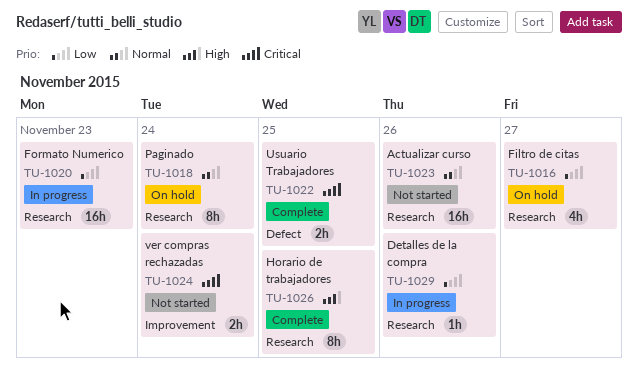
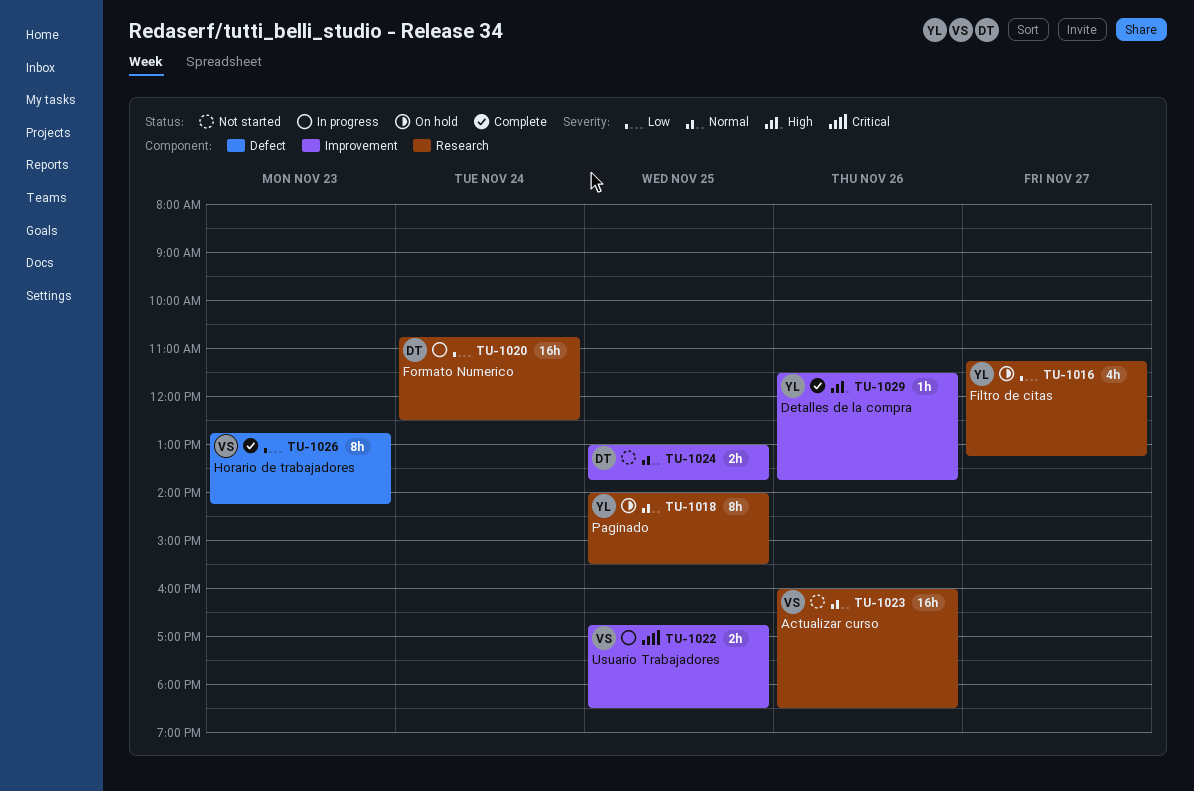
TU-1018, day: Nov 24 -> Nov 25
TU-1020, day: Nov 23 -> Nov 24
TU-1022, status: Complete -> In progress
TU-1022, label: Defect -> Improvement
TU-1024, priority: Critical -> Normal
TU-1024, day: Nov 24 -> Nov 25
TU-1026, priority: High -> Low
TU-1026, label: Research -> Defect
TU-1026, day: Nov 25 -> Nov 23
TU-1029, status: In progress -> Complete
TU-1029, priority: Low -> High
TU-1029, label: Research -> Improvement

